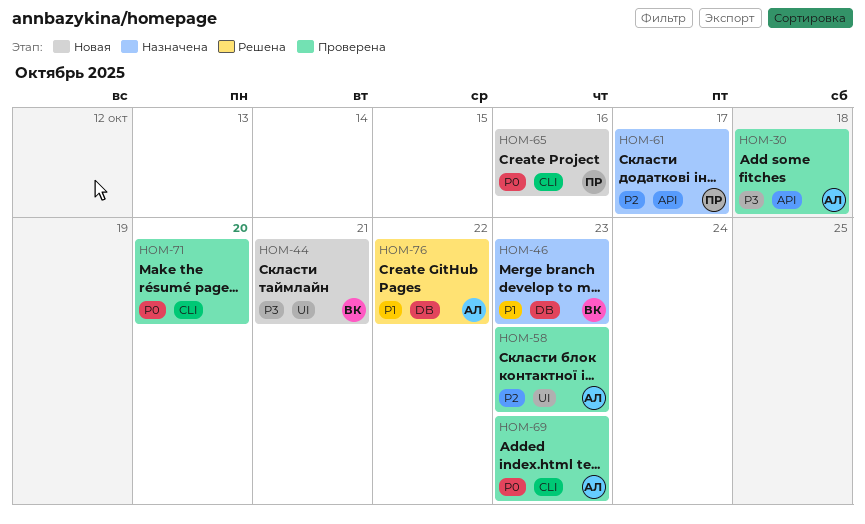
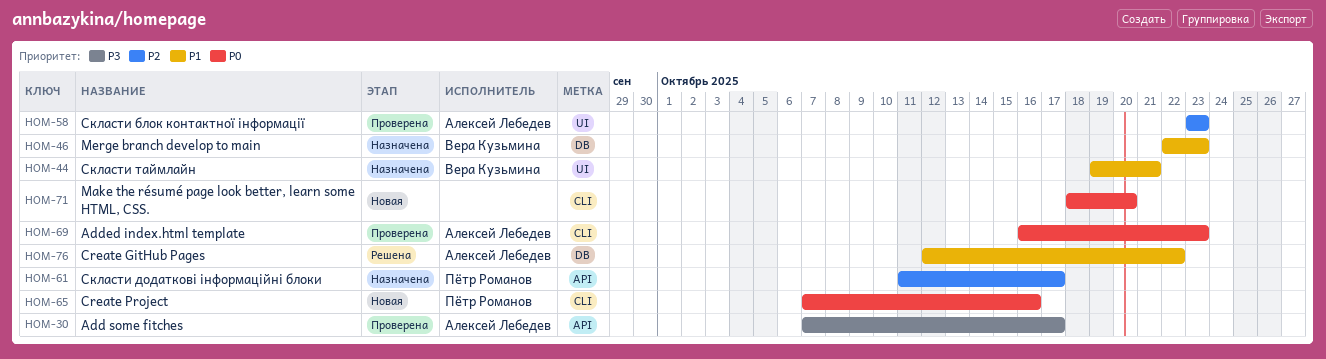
HOM-30, due: Oct 18 -> Oct 17
HOM-44, status: Новая -> Назначена
HOM-44, priority: P3 -> P1
HOM-71, status: Проверена -> Новая

